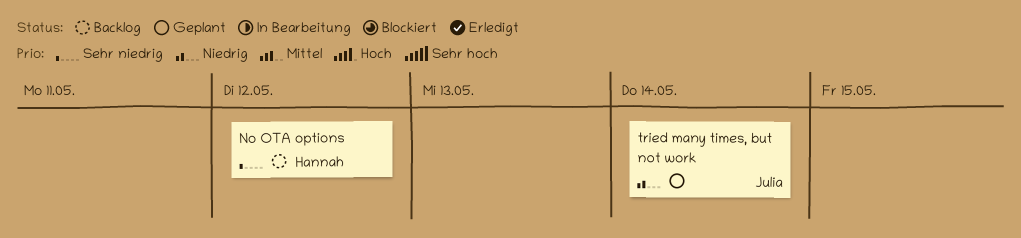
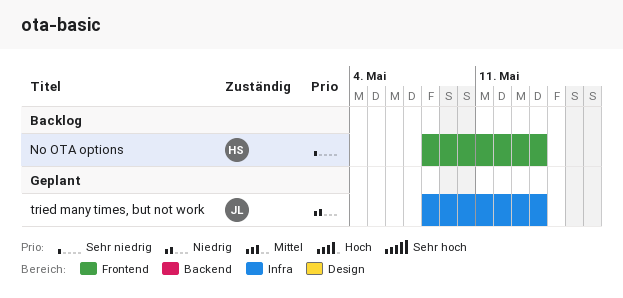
No OTA options, due: May 12 -> May 14

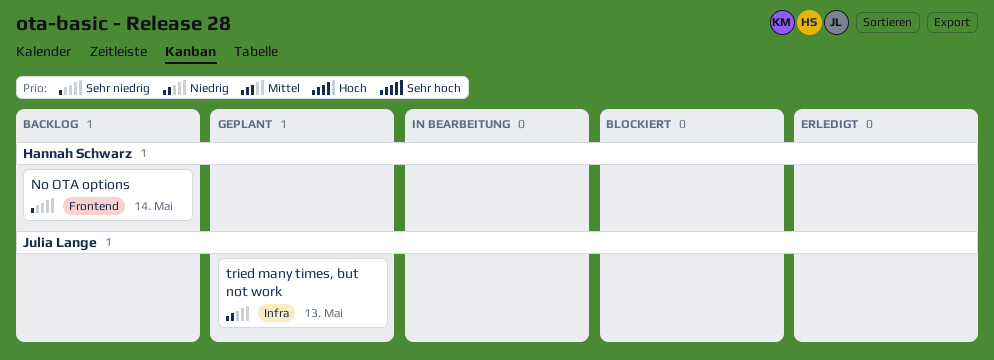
tried many times, but not work, due: May 14 -> May 13

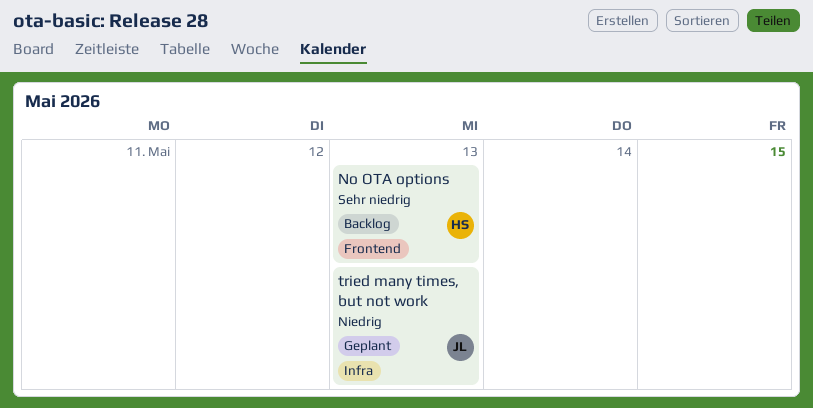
No OTA options, due: May 14 -> May 13

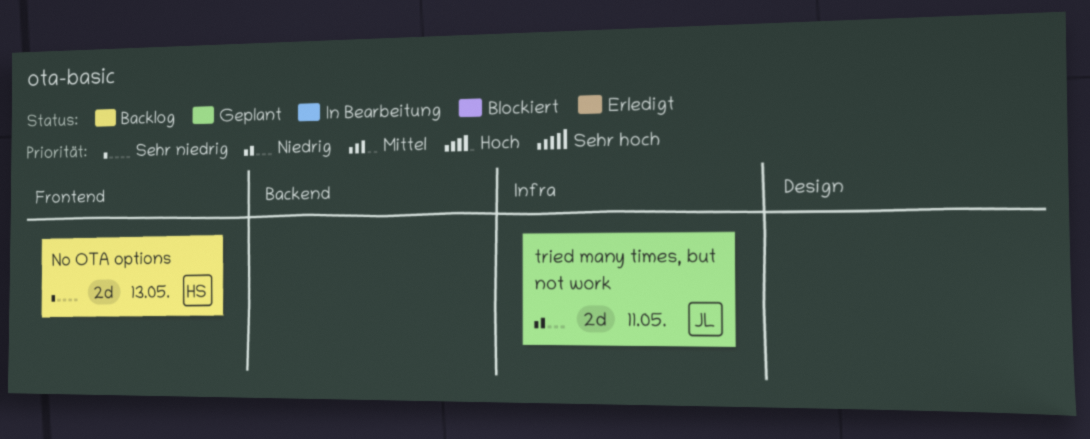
tried many times, but not work, due: May 13 -> May 11

